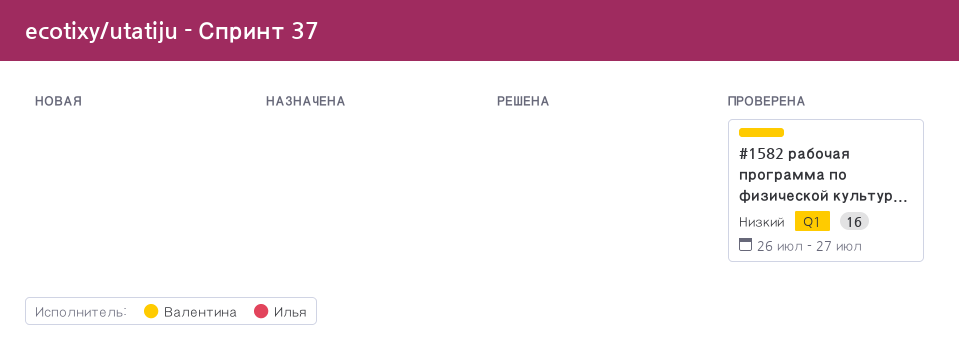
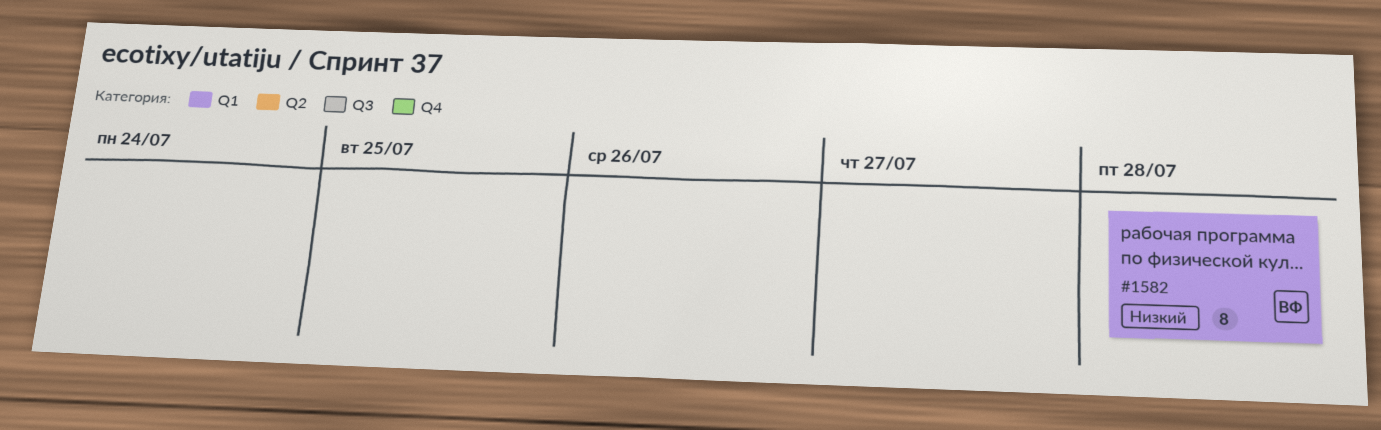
#1582, estimate: 16 -> 8
#1582, due: Jul 27 -> Jul 28

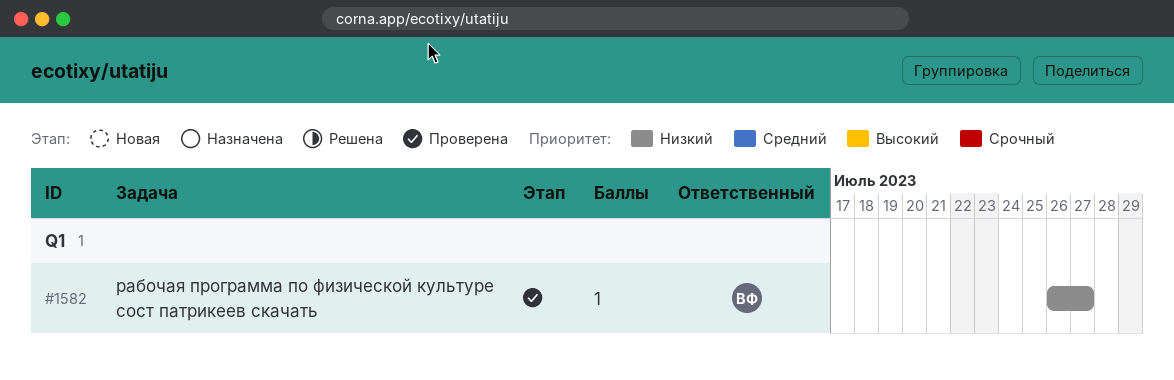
#1582, estimate: 8 -> 1
#1582, due: Jul 28 -> Jul 27

